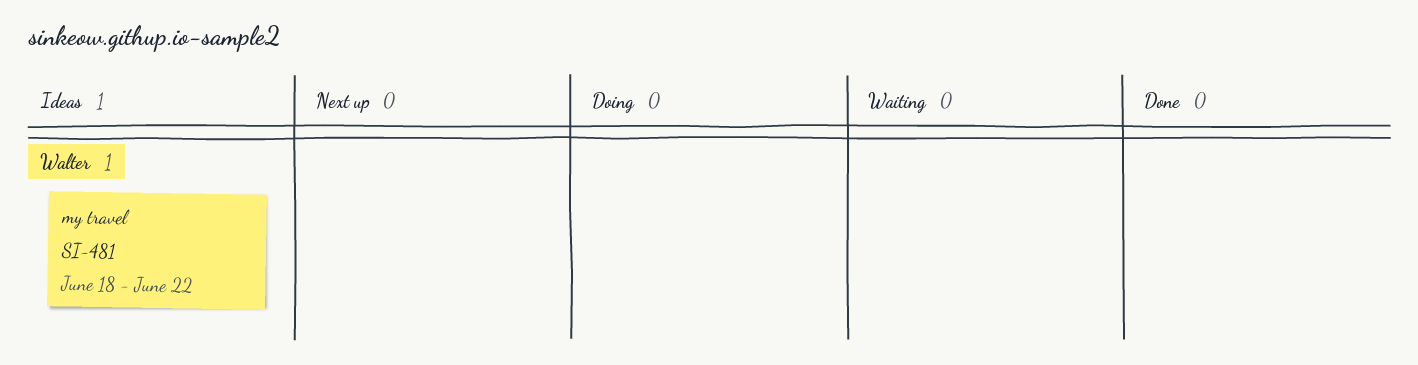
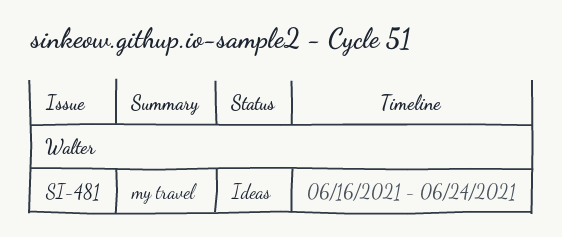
SI-481, start: Jun 18 -> Jun 16
SI-481, due: Jun 22 -> Jun 24

